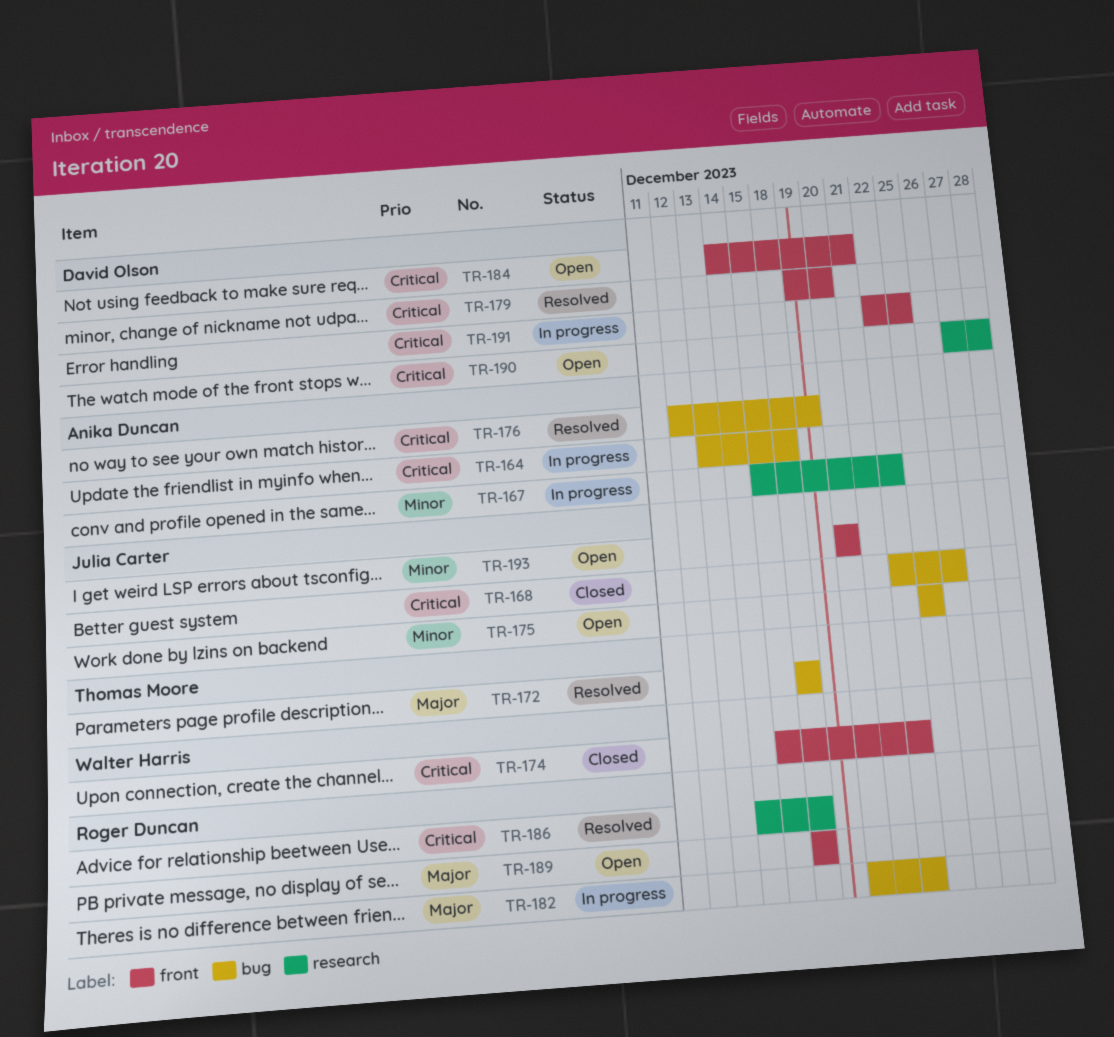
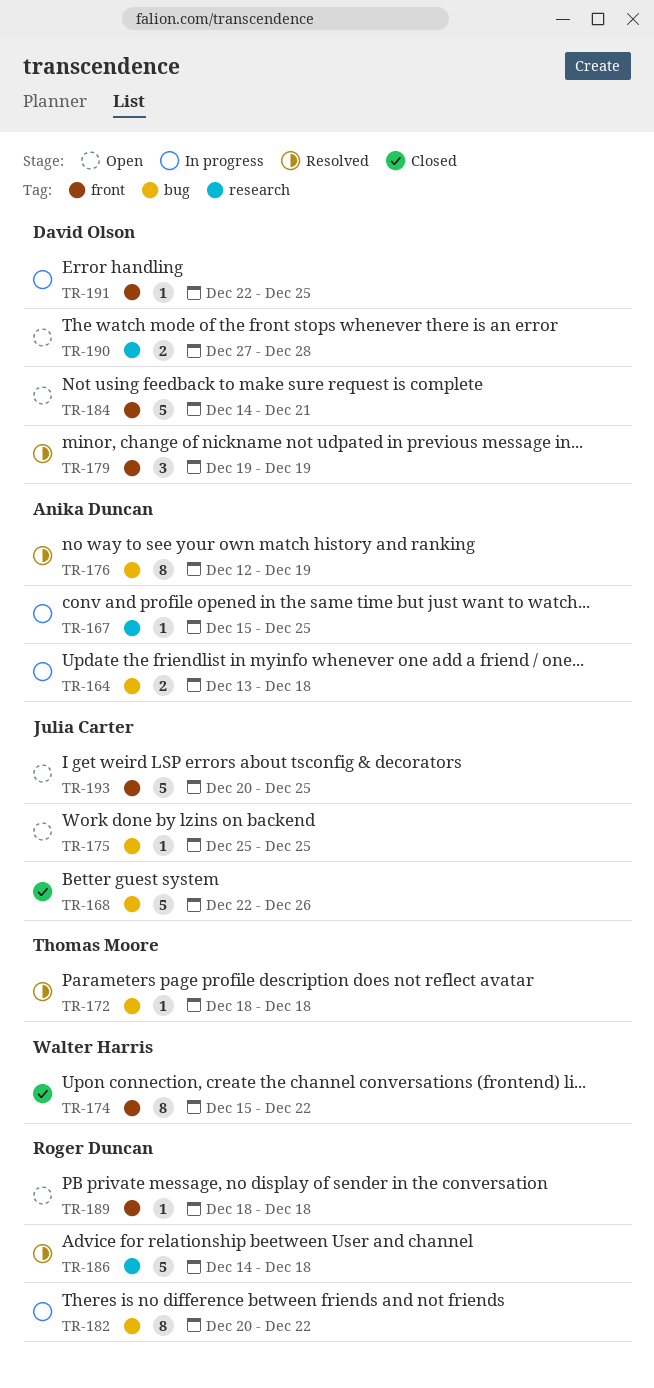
TR-167, due: Dec 22 -> Dec 25
TR-179, due: Dec 20 -> Dec 19
TR-193, due: Dec 20 -> Dec 25

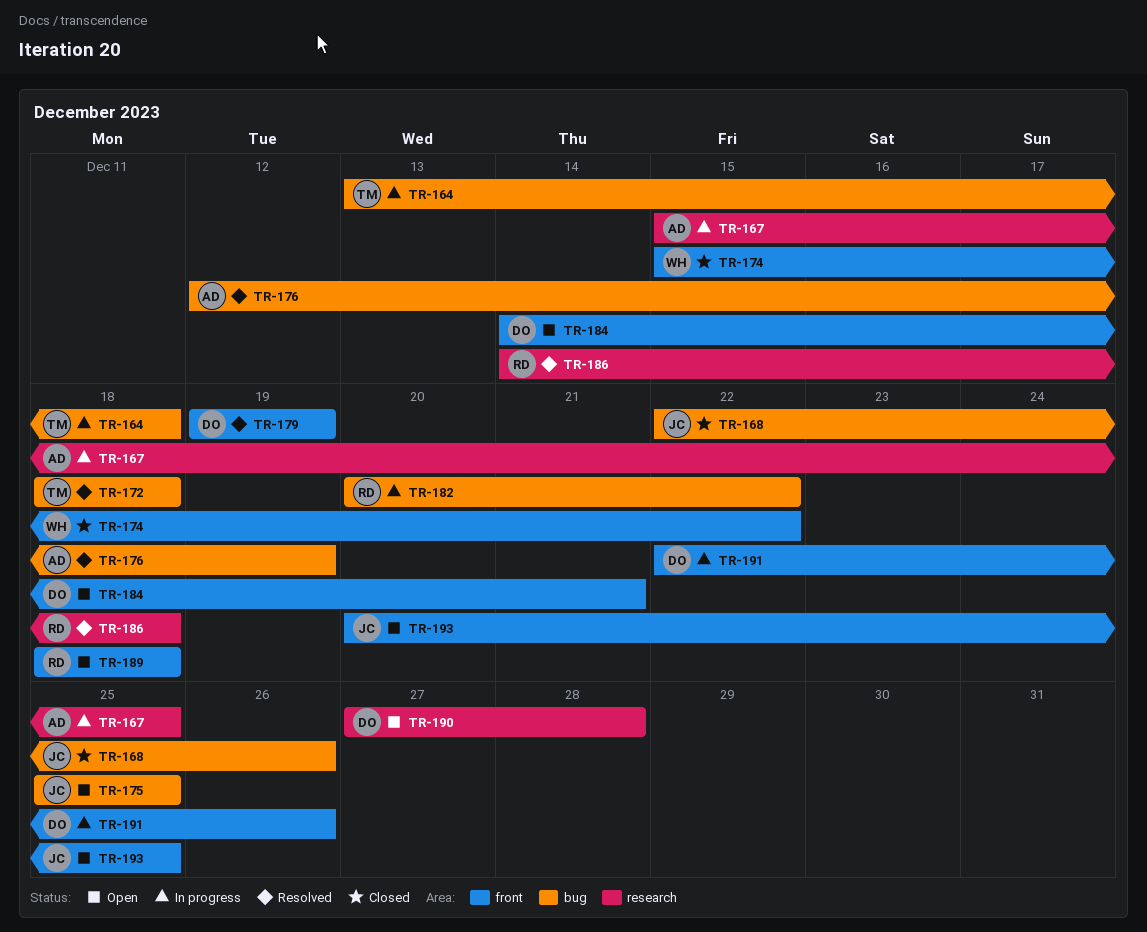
TR-164, owner: Anika Duncan -> Thomas Moore
TR-191, due: Dec 25 -> Dec 26

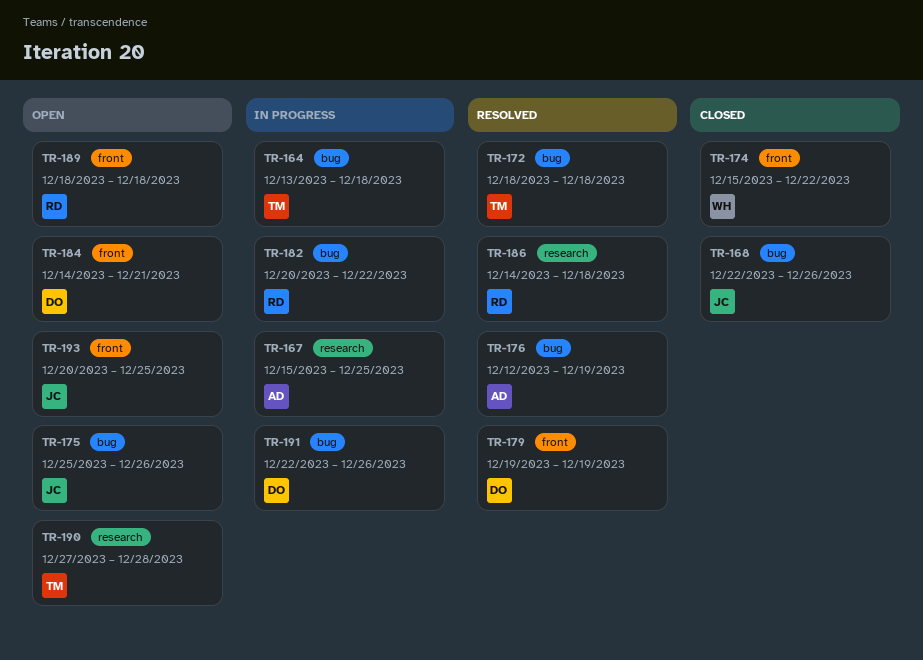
TR-175, due: Dec 25 -> Dec 26
TR-190, owner: DO -> TM
TR-191, label: front -> bug

